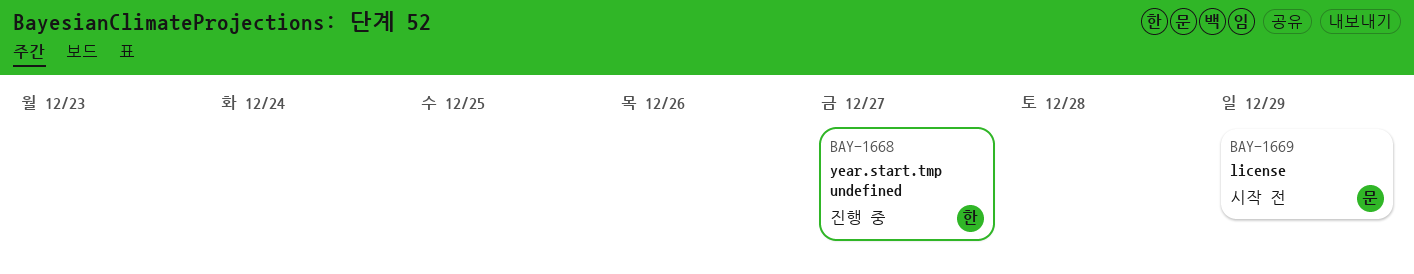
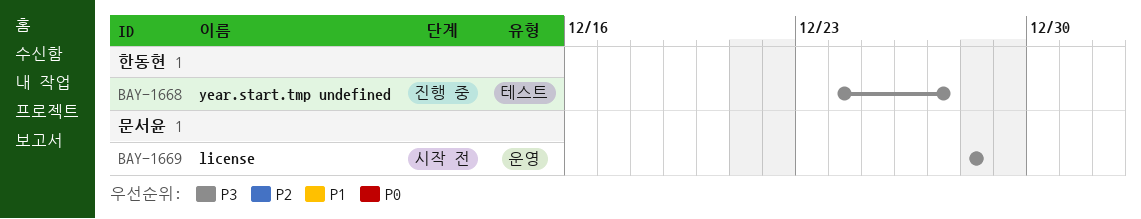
BAY-1669, due: Dec 29 -> Dec 28

